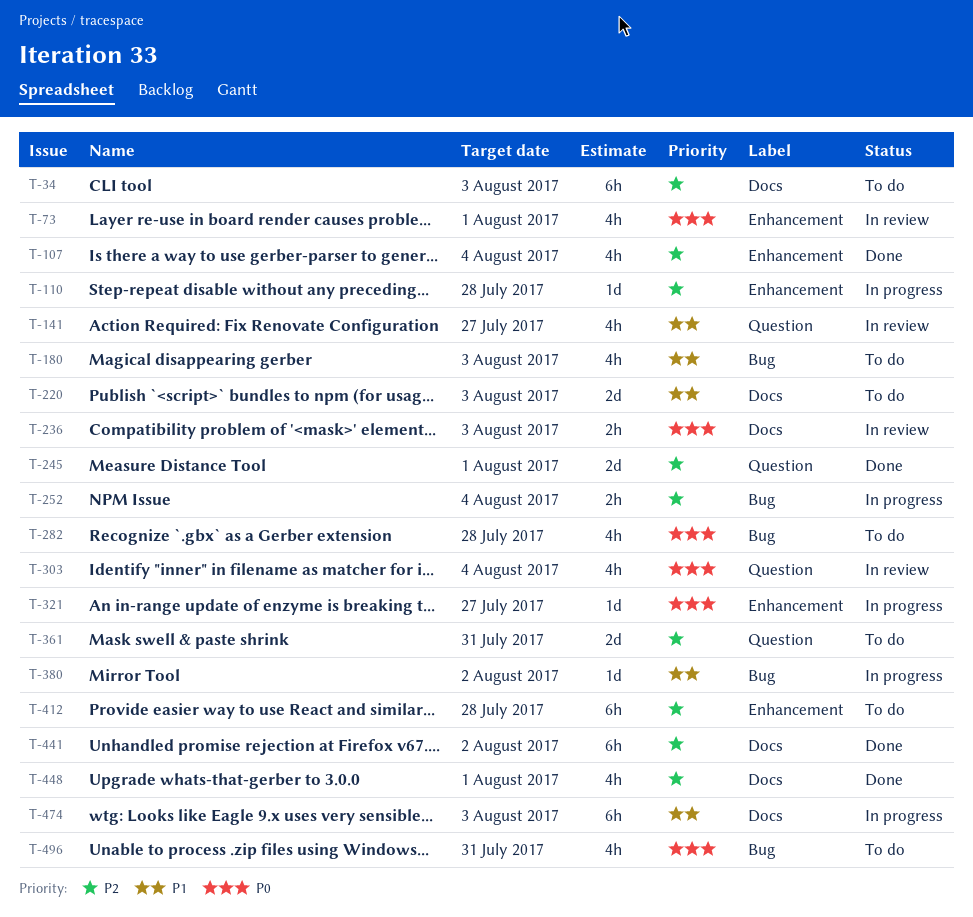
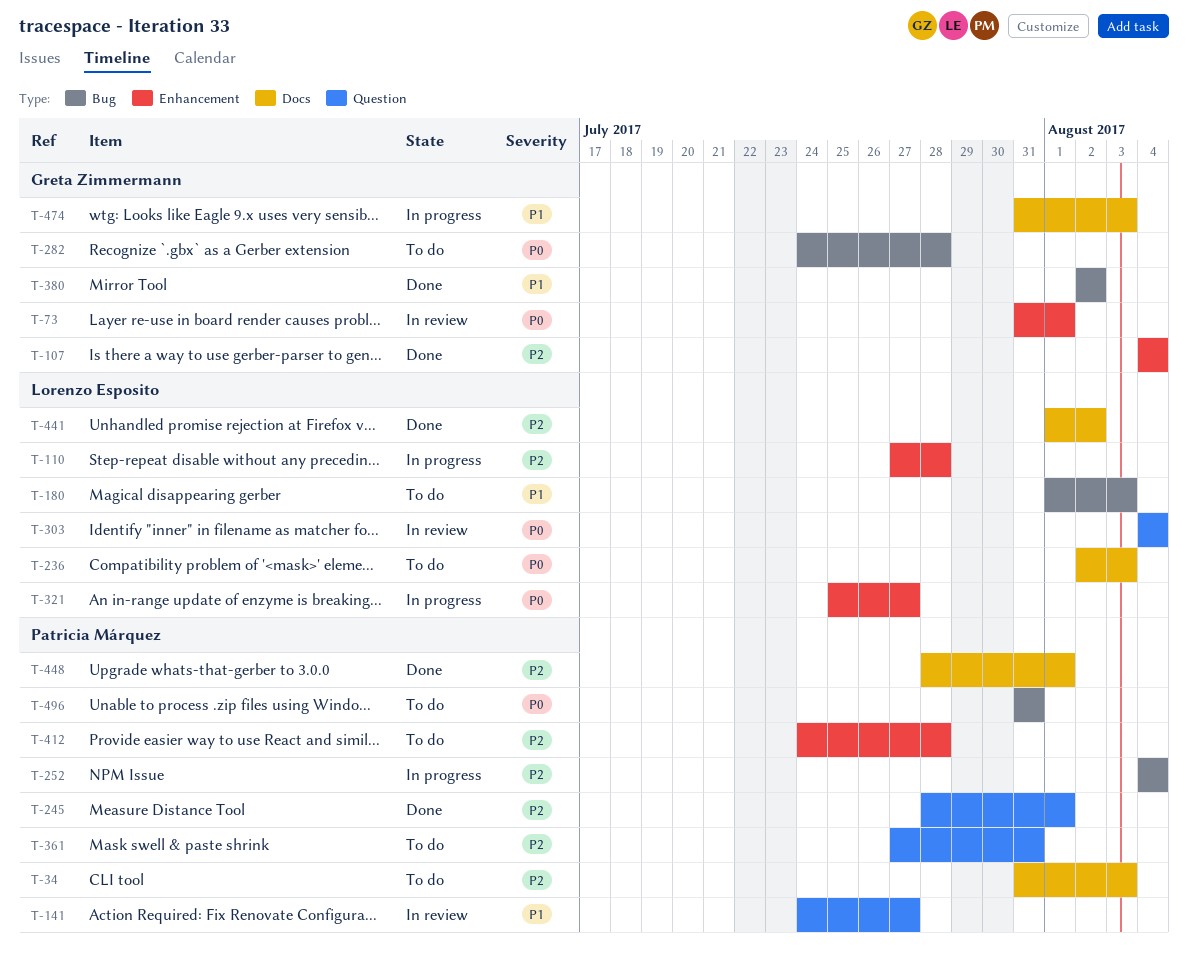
T-220: present -> none
T-236, status: In review -> To do
T-380, status: In progress -> Done

